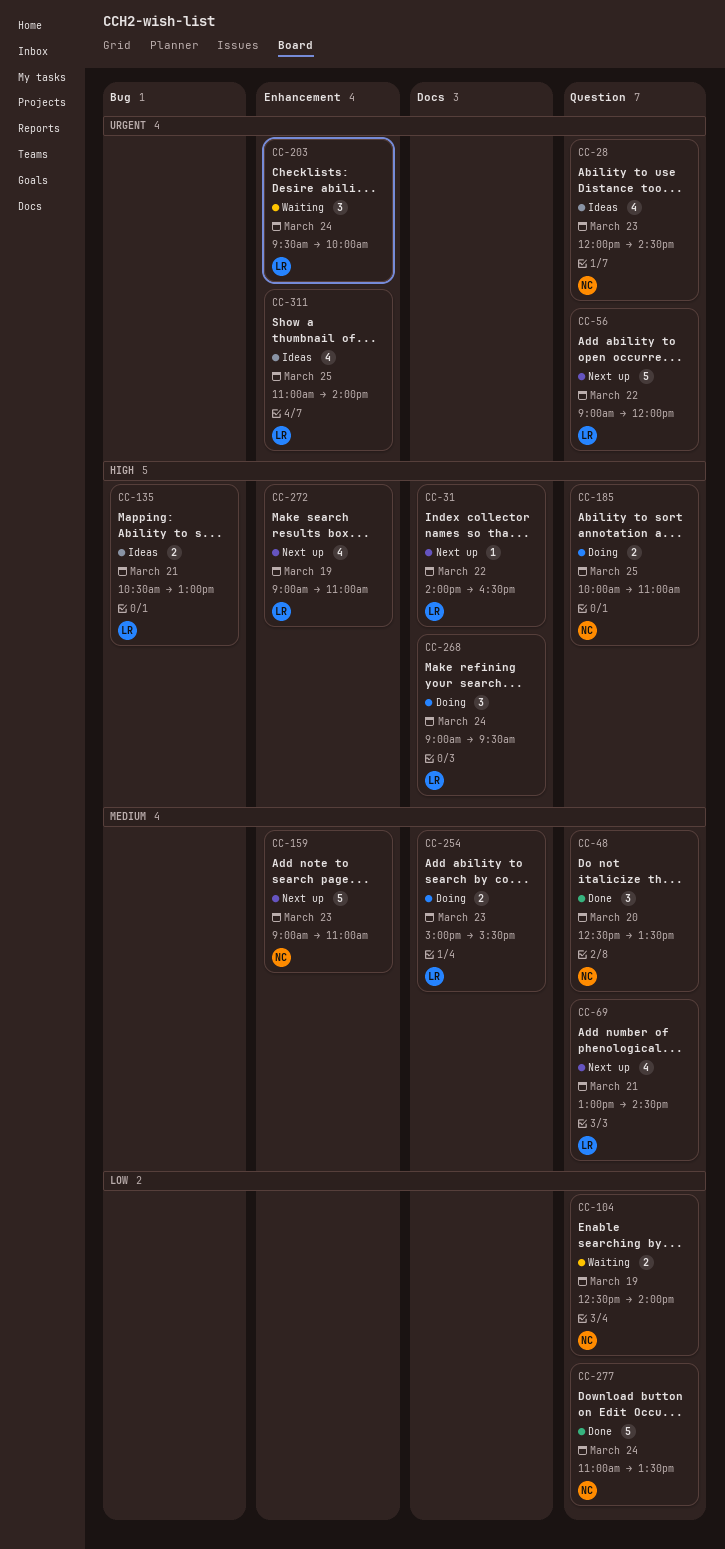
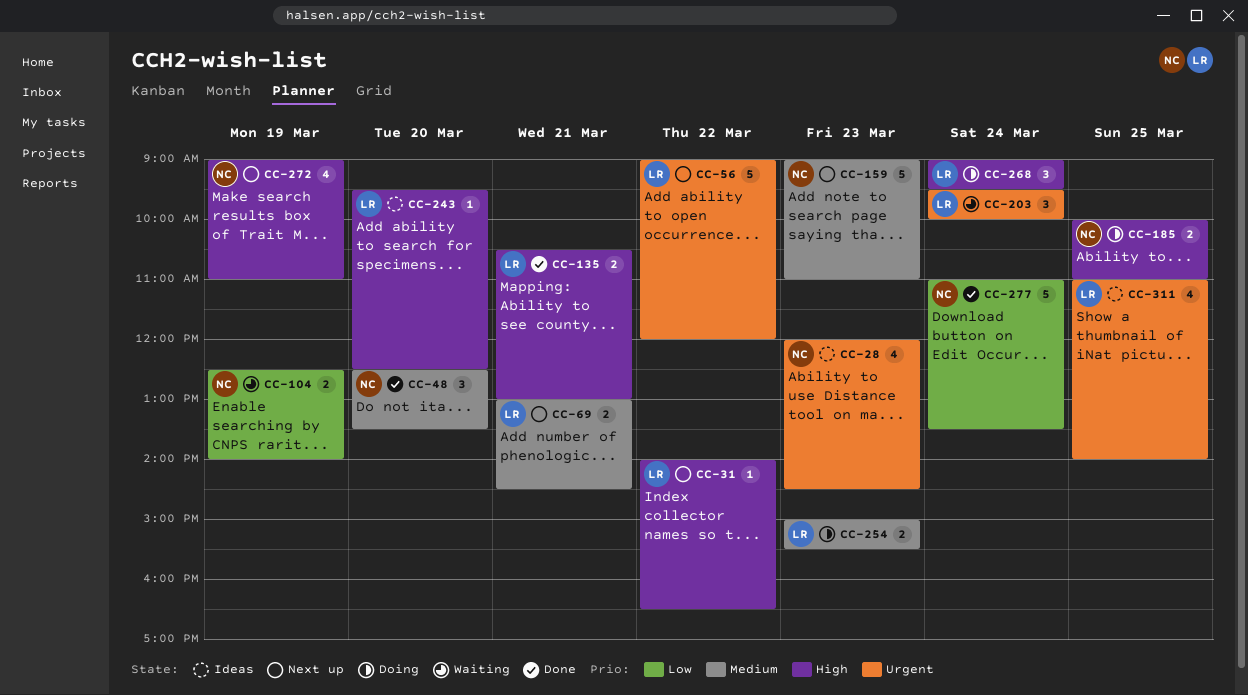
CC-69, estimate: 4 -> 2
CC-135, status: Ideas -> Done
CC-243: none -> present
CC-272, owner: LR -> NC

